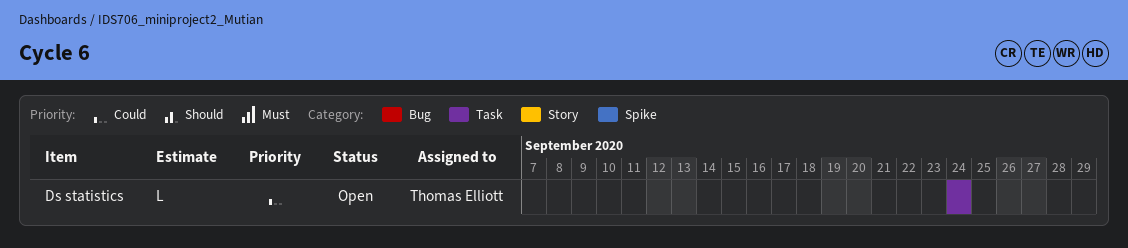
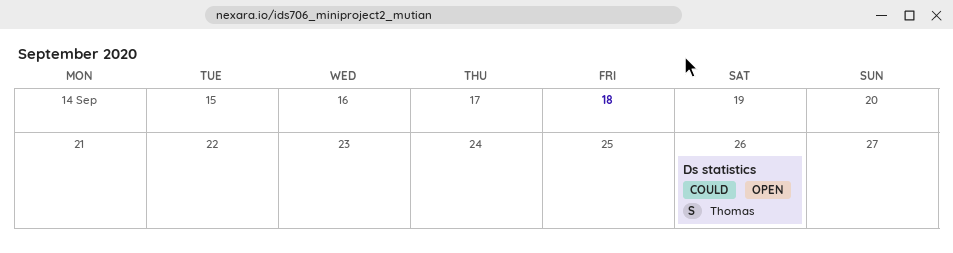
Ds statistics, estimate: L -> S
Ds statistics, due: Sep 24 -> Sep 26

